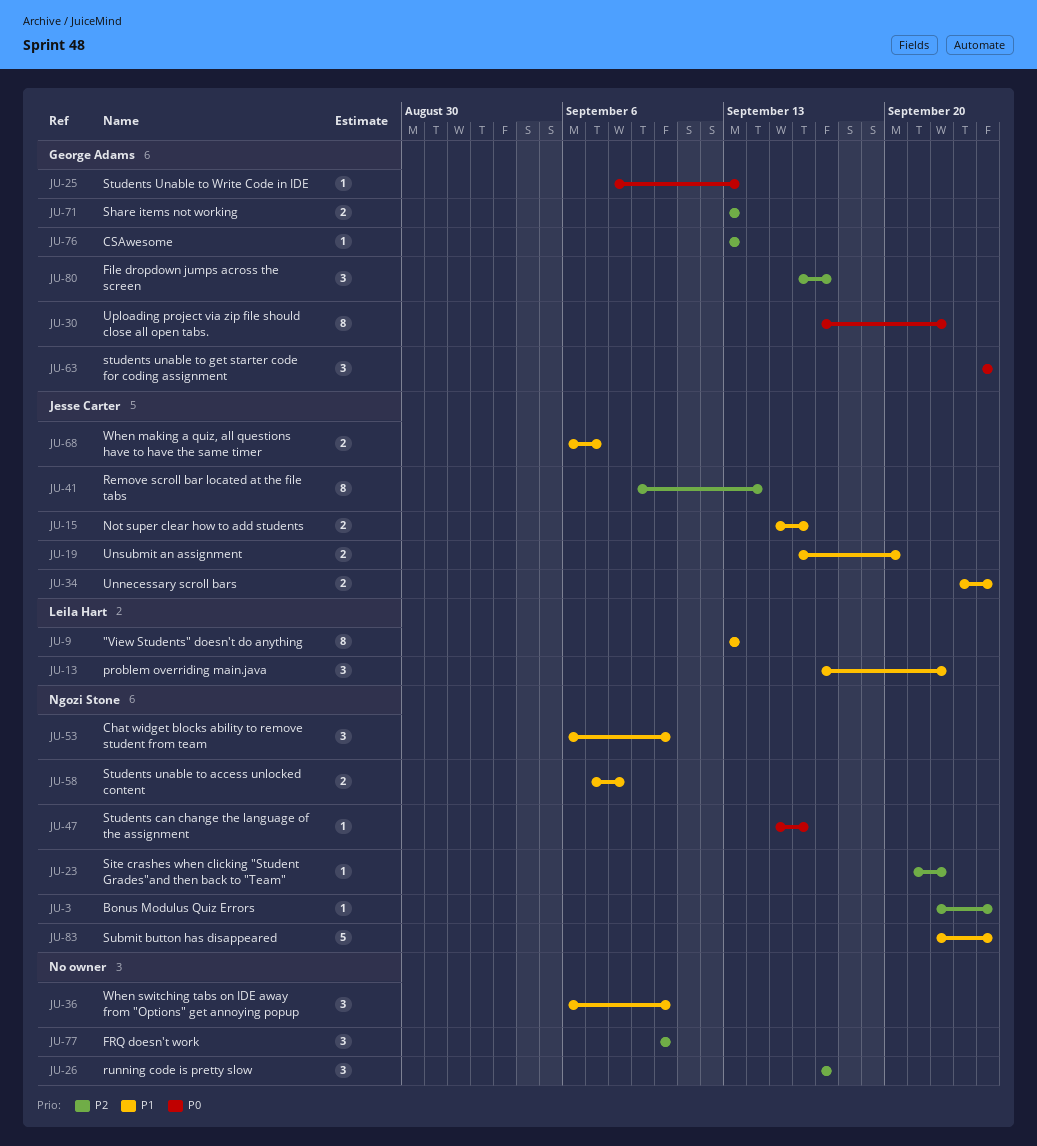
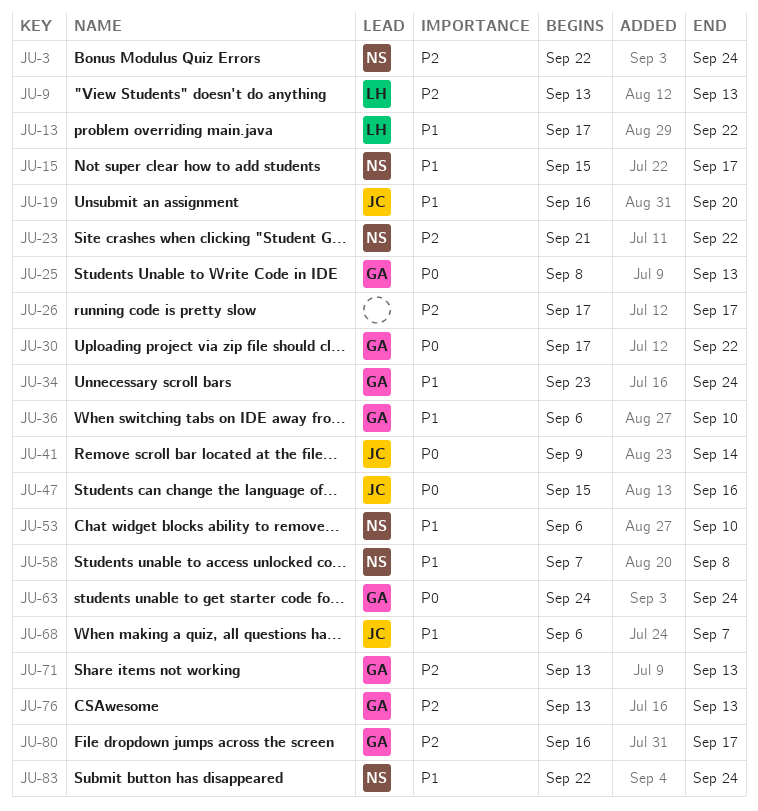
JU-9, priority: P1 -> P2
JU-15, owner: Jesse Carter -> Ngozi Stone
JU-15, due: Sep 16 -> Sep 17
JU-34, owner: Jesse Carter -> George Adams
JU-36, owner: none -> George Adams
JU-41, priority: P2 -> P0
JU-47, owner: Ngozi Stone -> Jesse Carter
JU-77: present -> none

